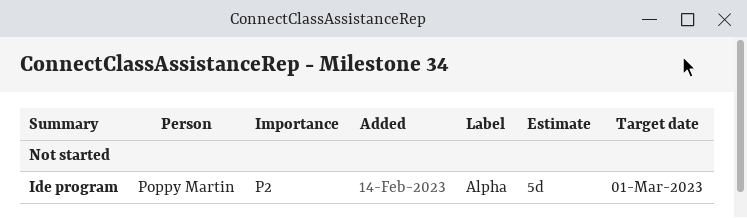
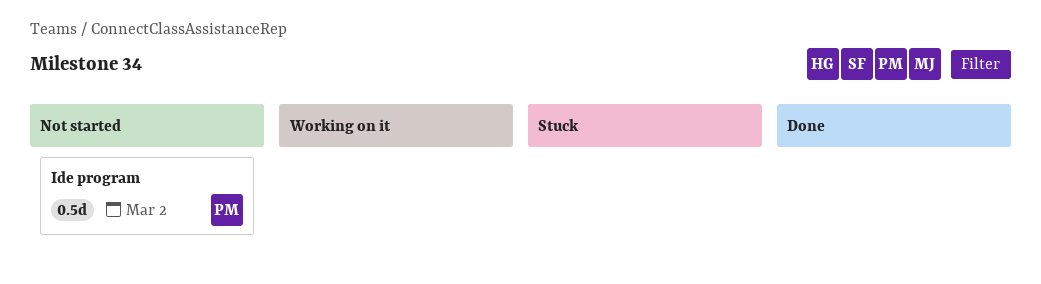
Ide program, estimate: 5d -> 0.5d
Ide program, due: Mar 1 -> Mar 2

